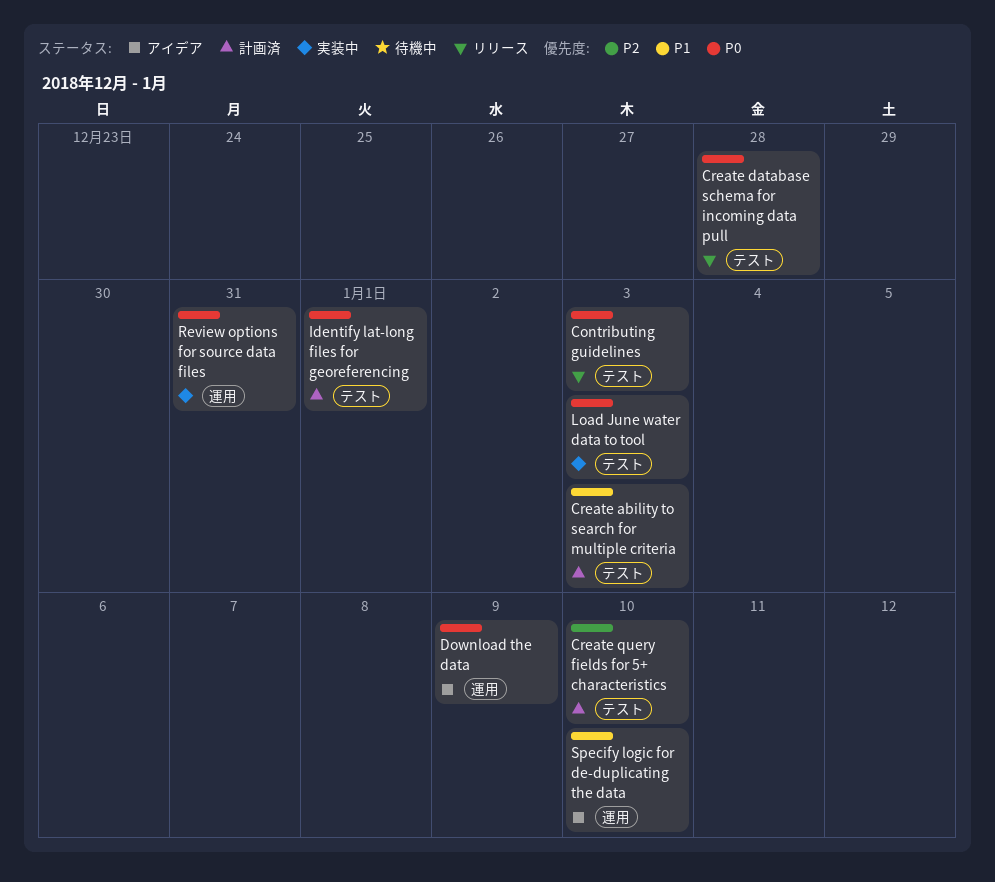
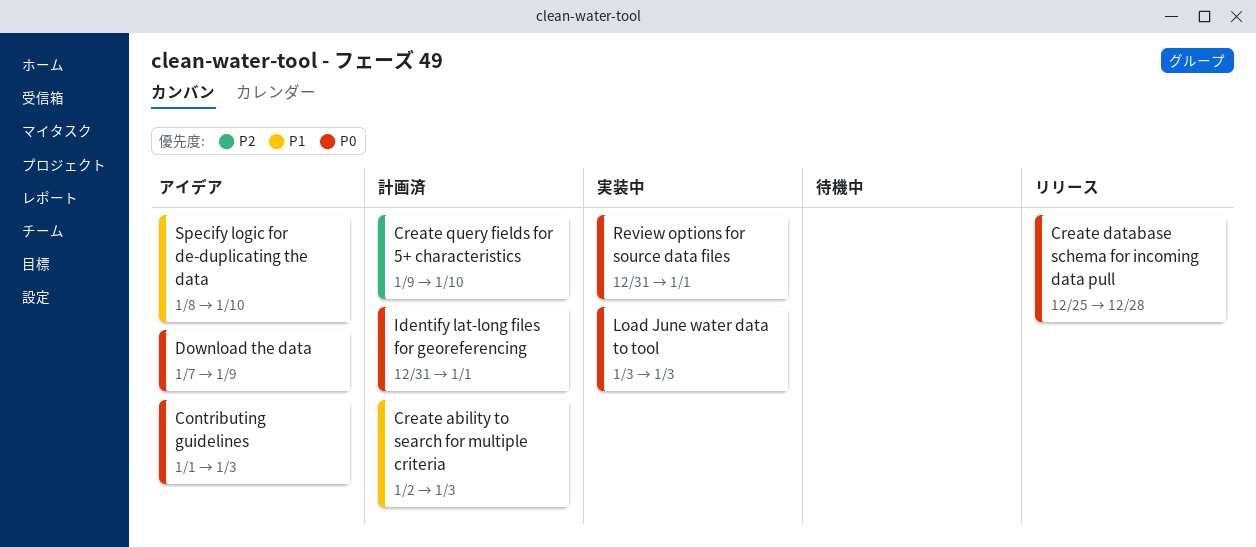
Contributing guidelines, status: リリース -> アイデア
Review options for source data files, due: Dec 31 -> Jan 1

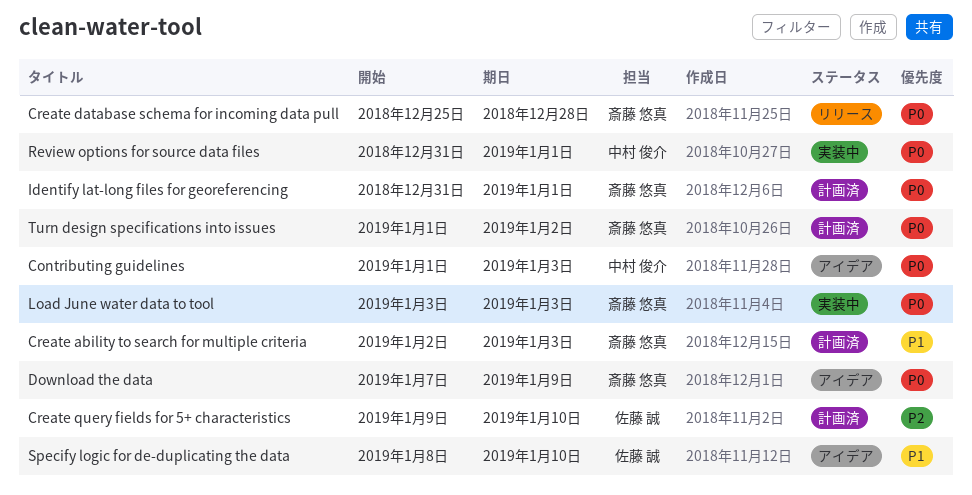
Turn design specifications into issues: none -> present

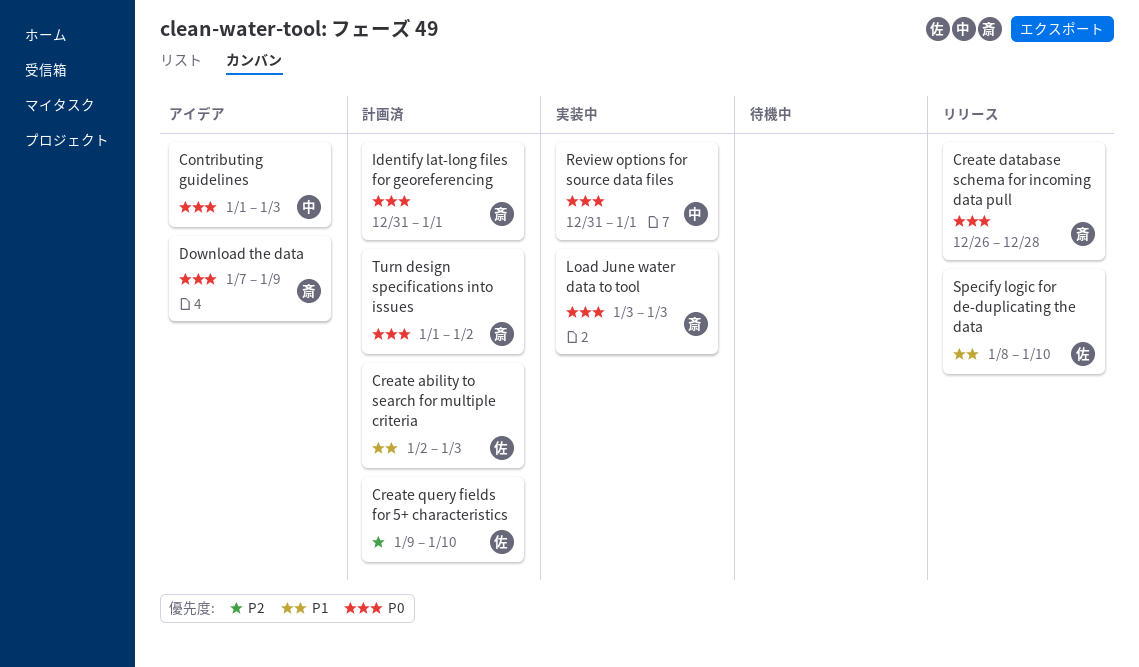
Create ability to search for multiple criteria, owner: 斎藤 悠真 -> 佐藤 誠
Create database schema for incoming data pull, start: Dec 25 -> Dec 26
Specify logic for de-duplicating the data, status: アイデア -> リリース

